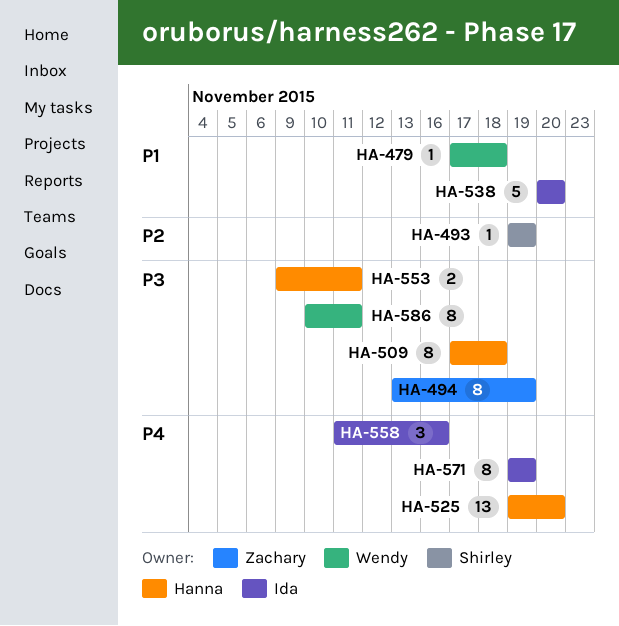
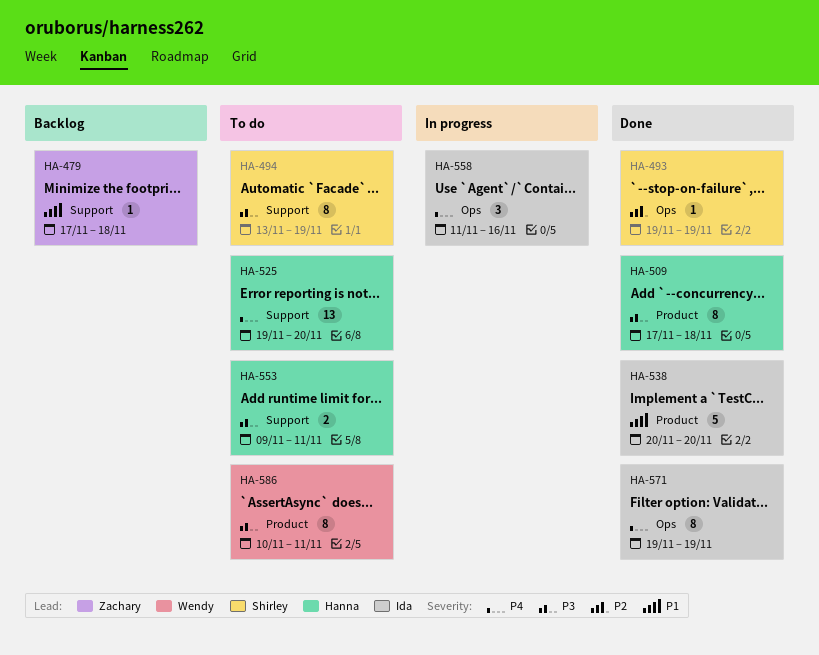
HA-479, owner: Wendy -> Zachary
HA-494, owner: Zachary -> Shirley

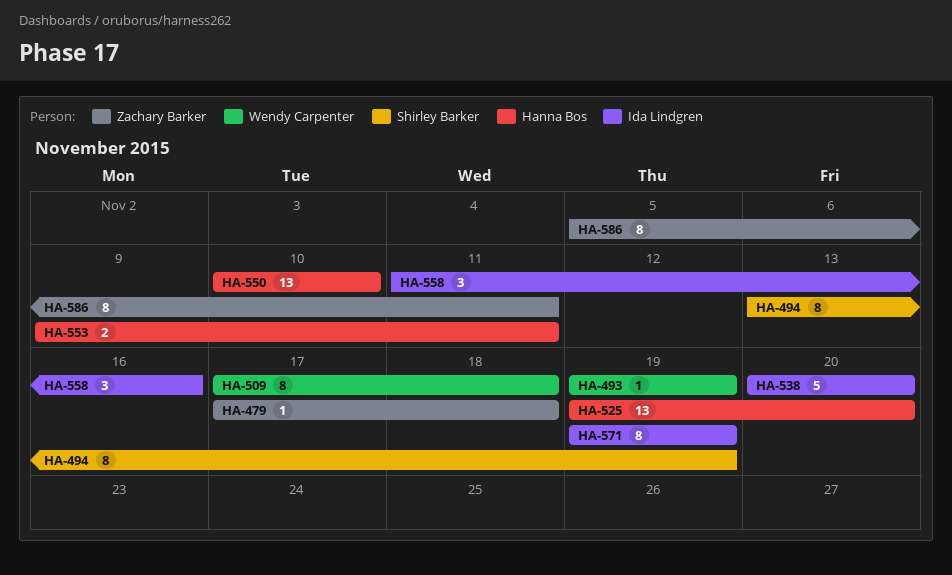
HA-493, owner: Shirley Barker -> Wendy Carpenter
HA-509, owner: Hanna Bos -> Wendy Carpenter
HA-550: none -> present
HA-586, owner: Wendy Carpenter -> Zachary Barker
HA-586, start: Nov 10 -> Nov 5

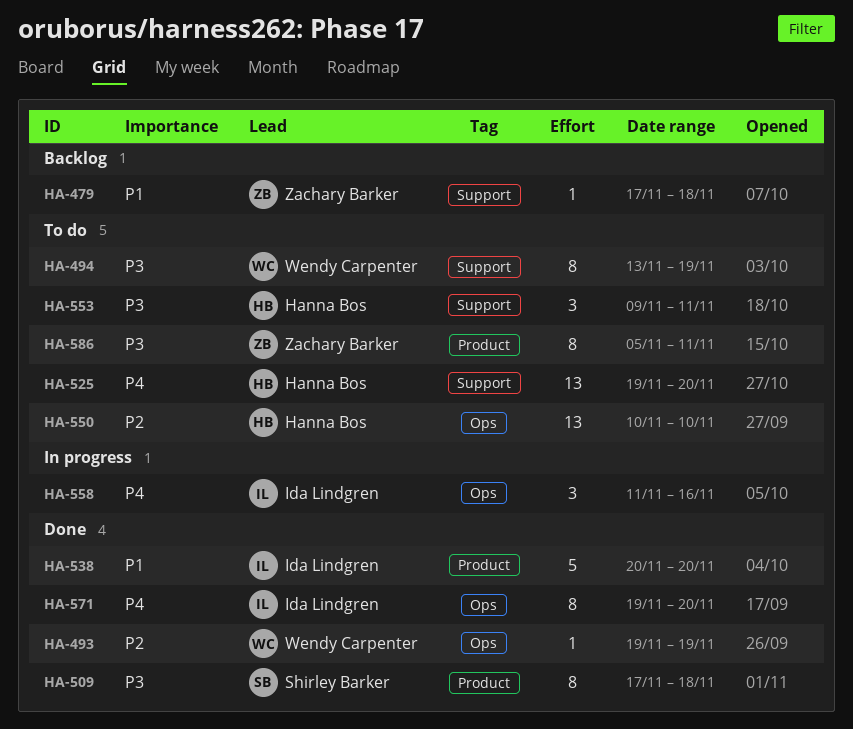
HA-494, owner: Shirley Barker -> Wendy Carpenter
HA-509, owner: Wendy Carpenter -> Shirley Barker
HA-553, estimate: 2 -> 3
HA-571, due: Nov 19 -> Nov 20

